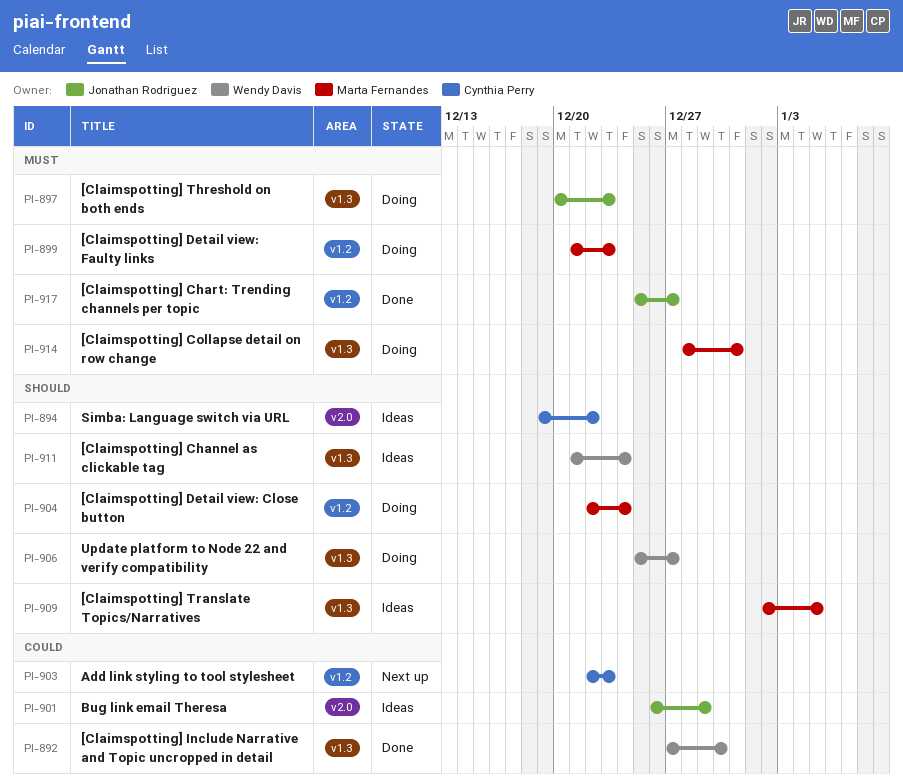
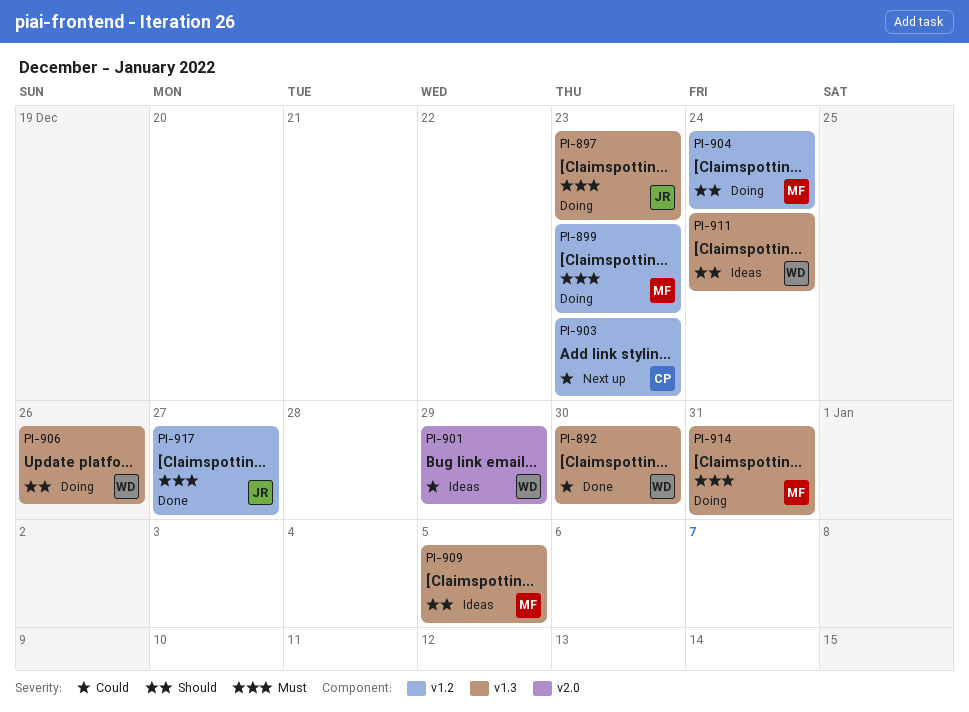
PI-894: present -> none
PI-901, owner: Jonathan Rodriguez -> Wendy Davis
PI-906, due: Dec 27 -> Dec 26

